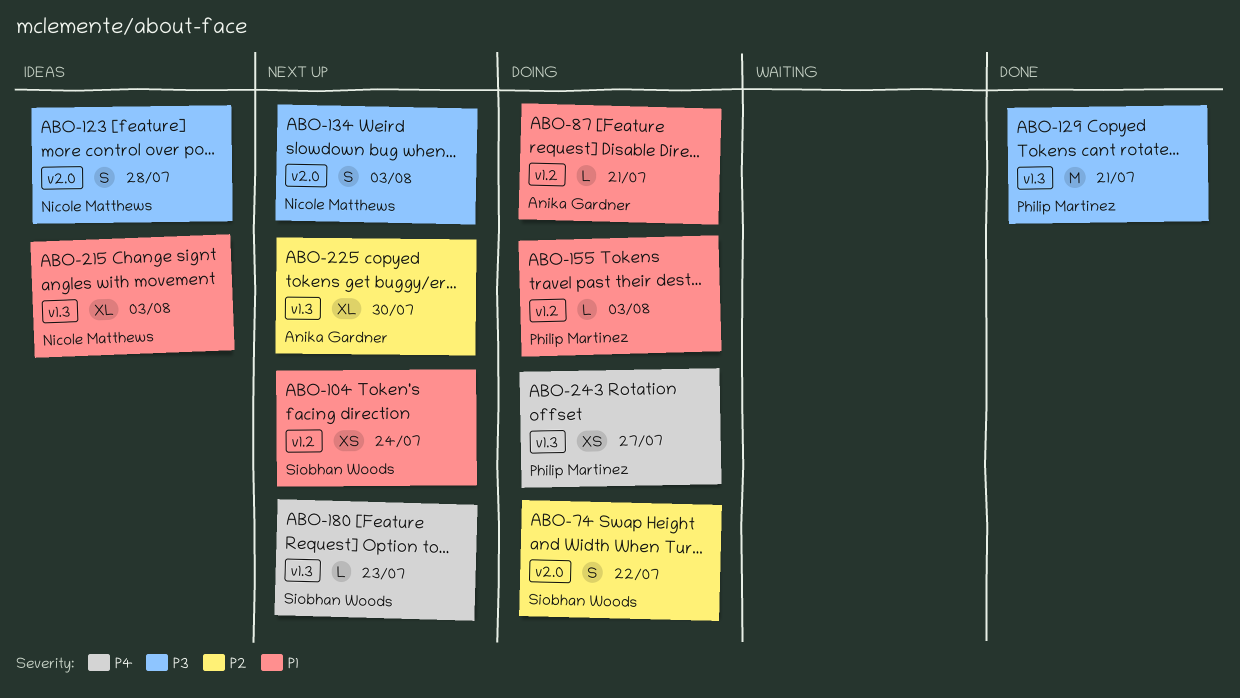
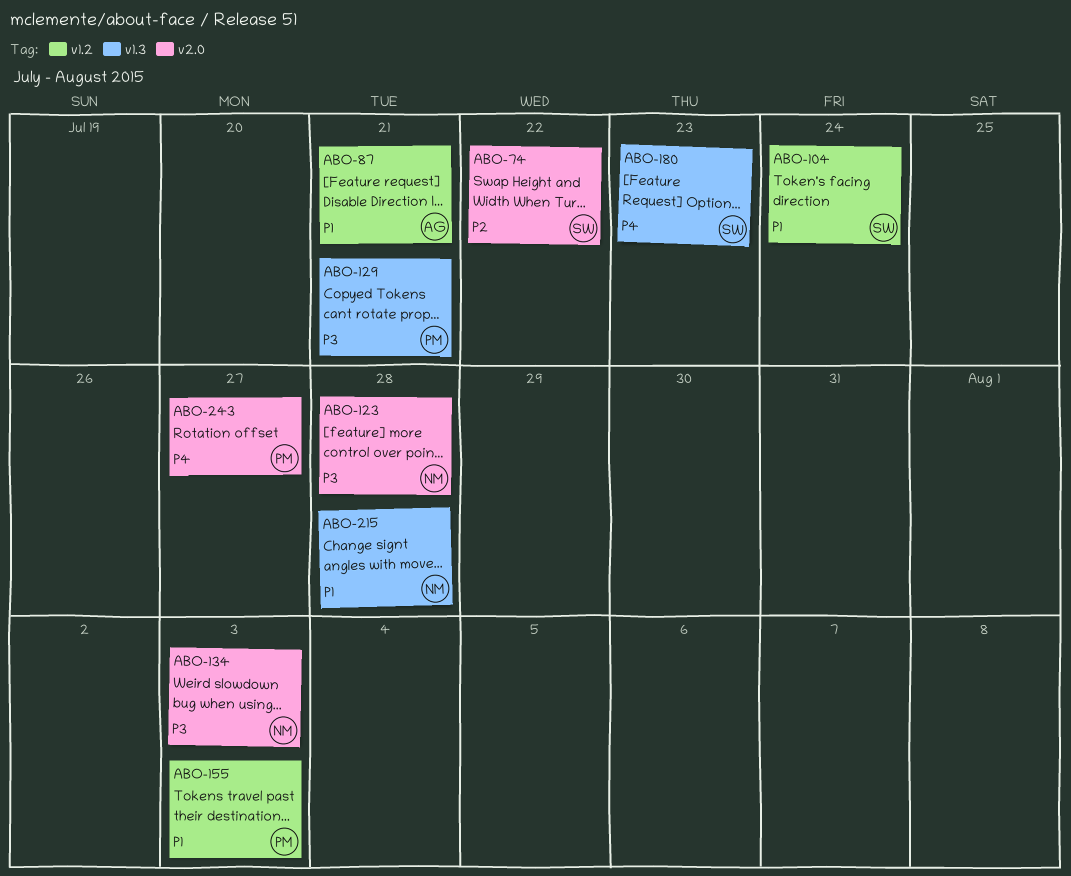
ABO-215, due: Aug 3 -> Jul 28
ABO-225: present -> none
ABO-243, label: v1.3 -> v2.0

